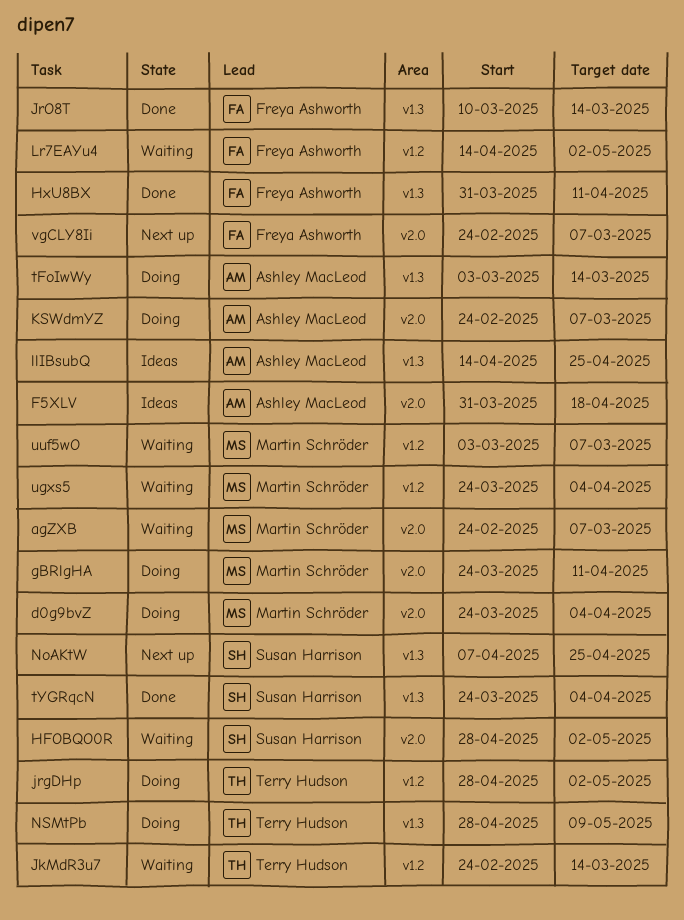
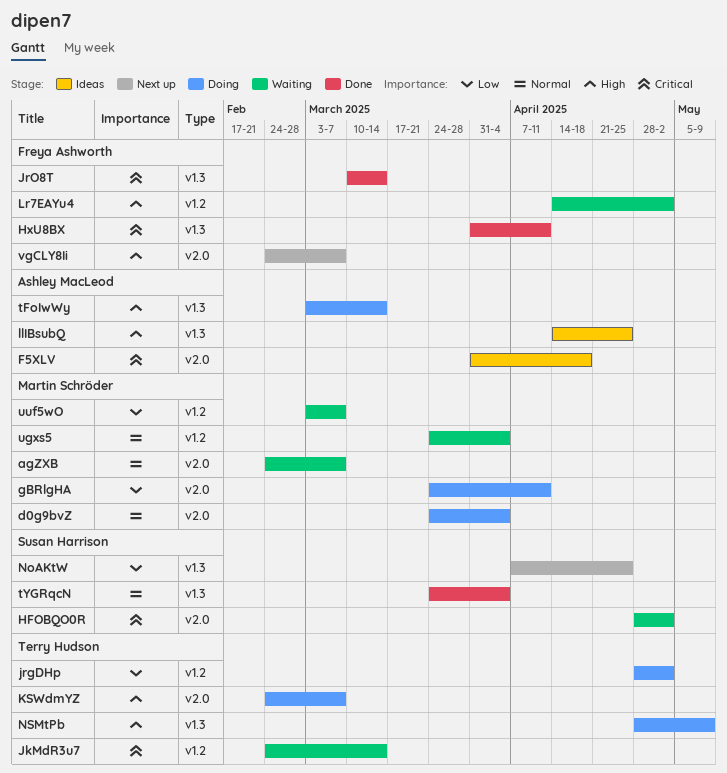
KSWdmYZ, owner: Ashley MacLeod -> Terry Hudson

